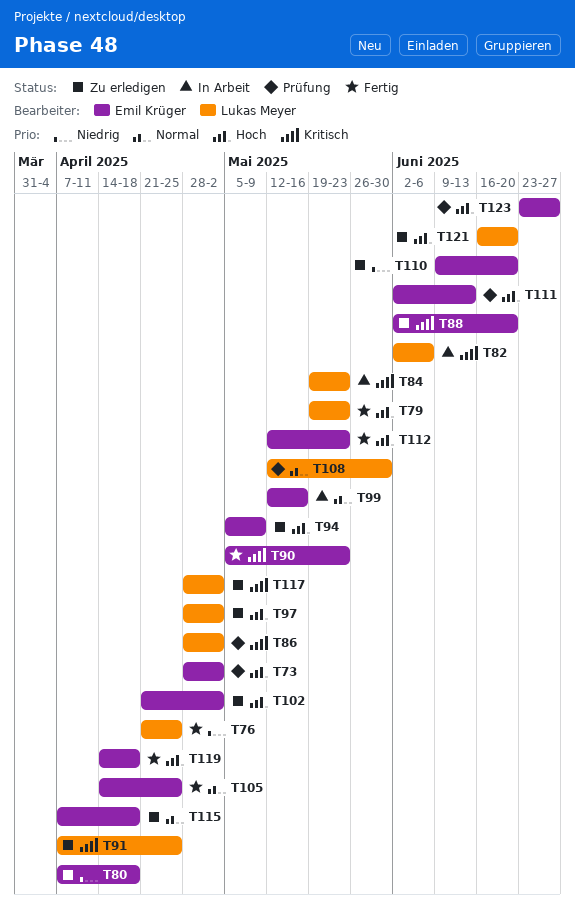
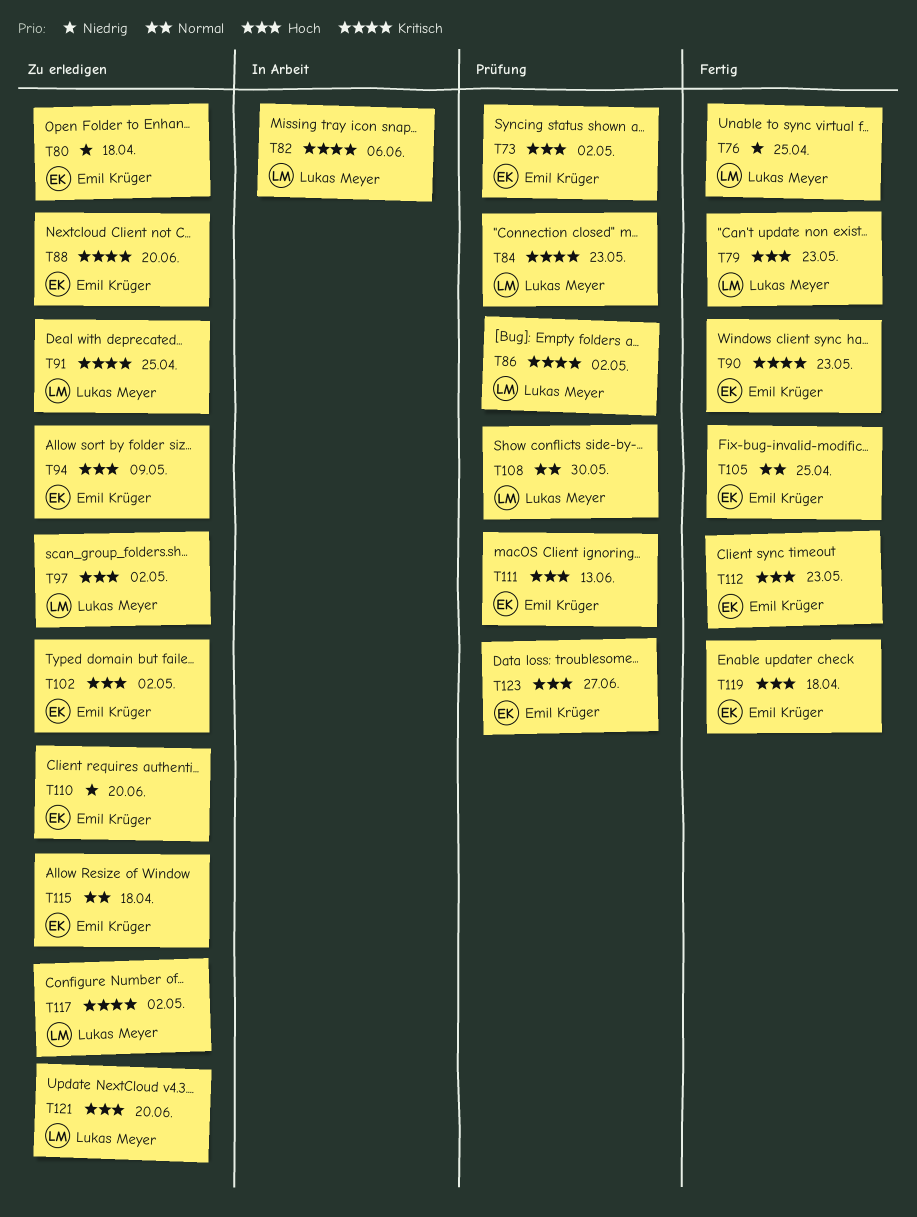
T84, status: In Arbeit -> Prüfung
T99: present -> none

